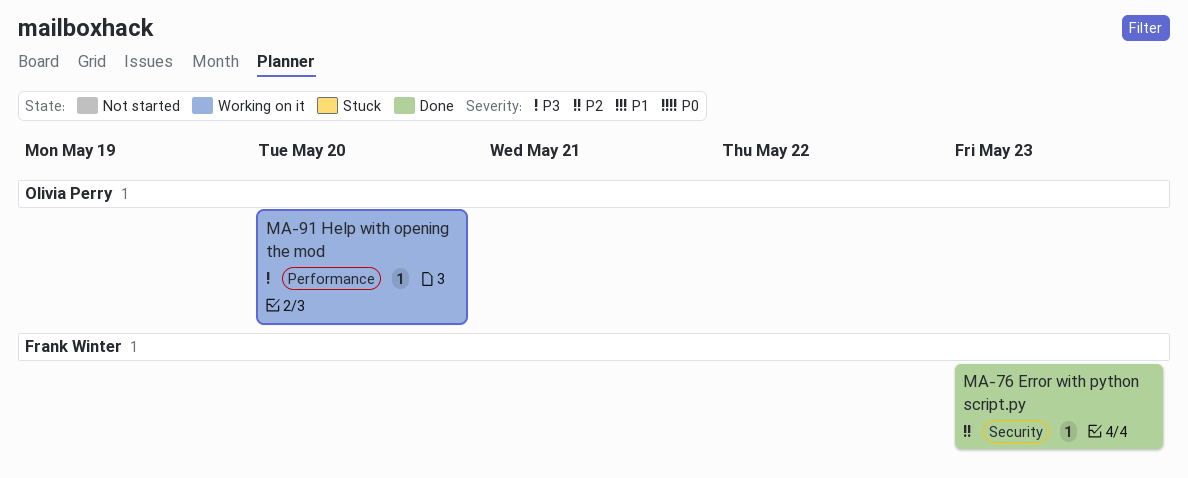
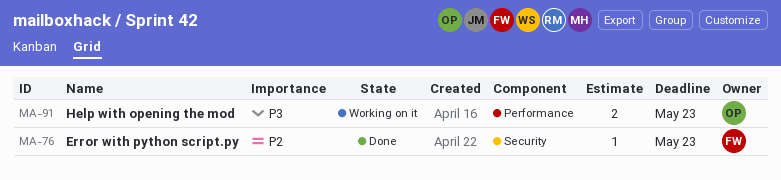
MA-91, estimate: 1 -> 2
MA-91, due: May 20 -> May 23

